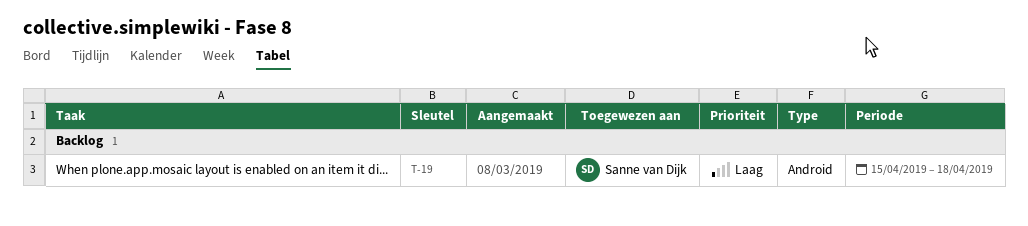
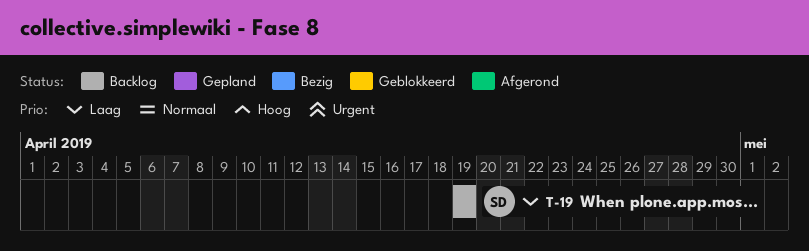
T-19, start: Apr 15 -> Apr 19
T-19, due: Apr 18 -> Apr 19

